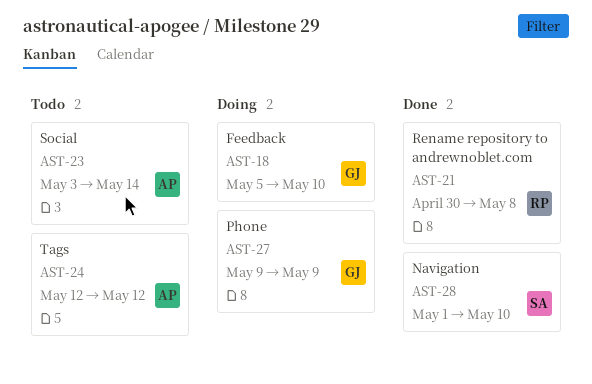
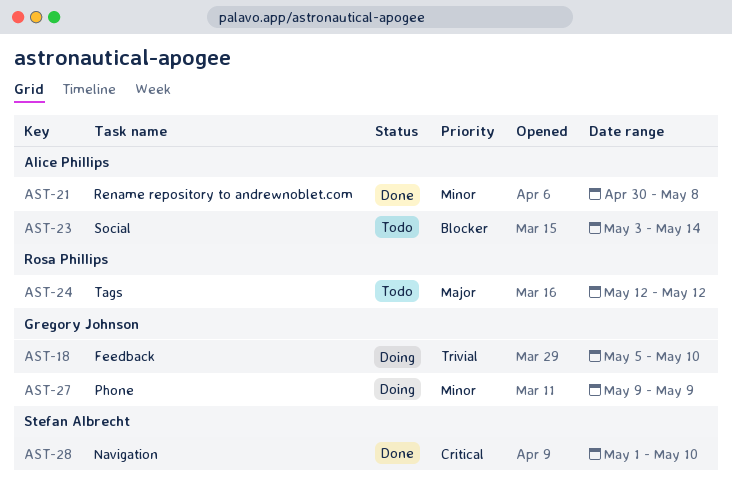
AST-21, owner: Rosa Phillips -> Alice Phillips
AST-24, owner: Alice Phillips -> Rosa Phillips

